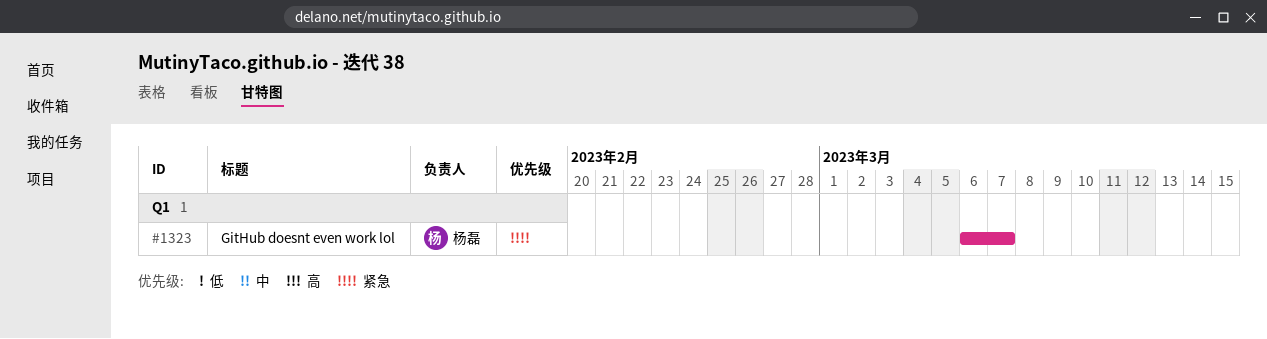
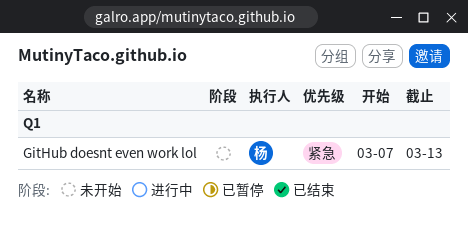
GitHub doesnt even work lol, start: Mar 6 -> Mar 7
GitHub doesnt even work lol, due: Mar 7 -> Mar 13

